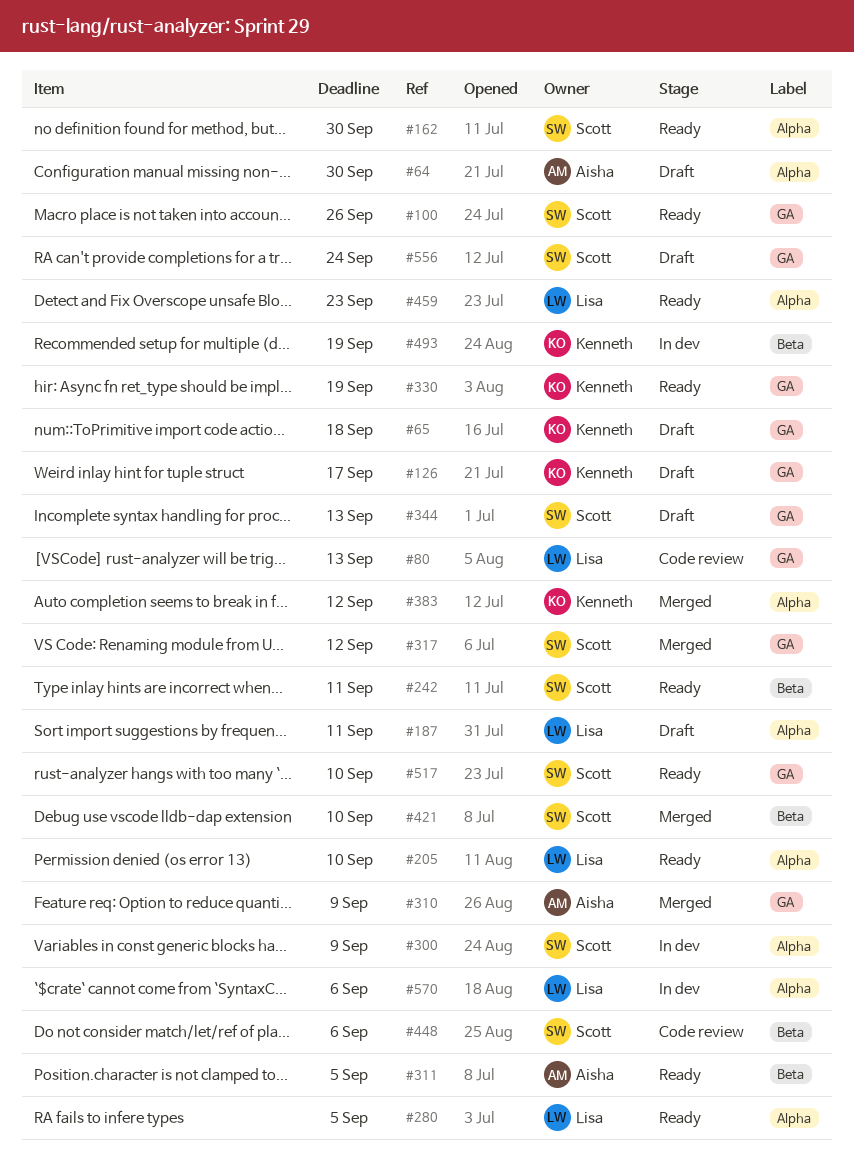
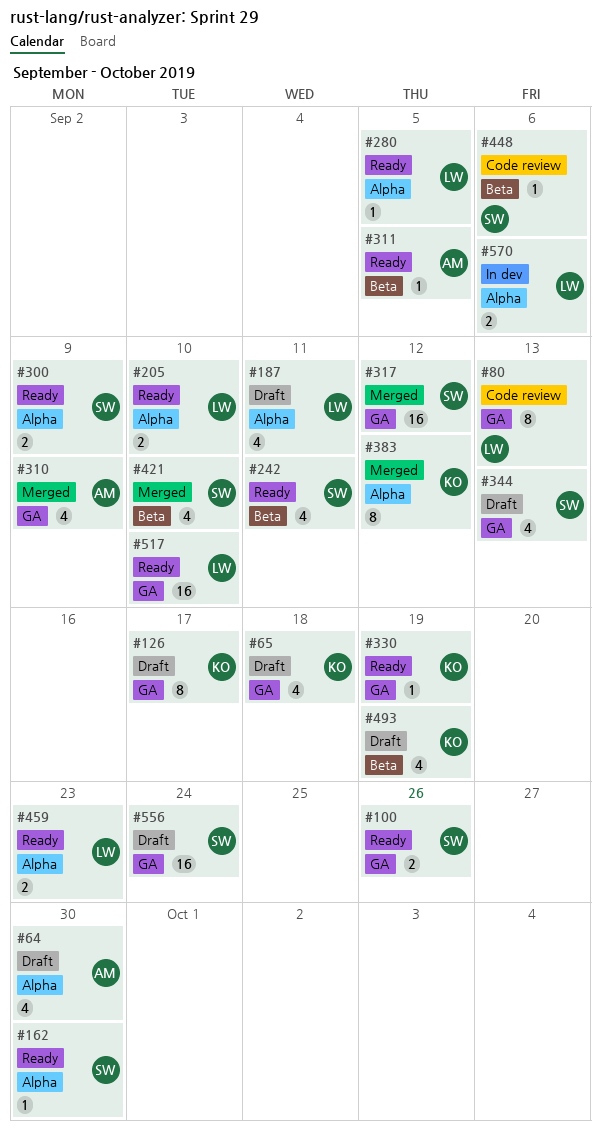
#300, status: In dev -> Ready
#493, status: In dev -> Draft
#517, owner: Scott -> Lisa

